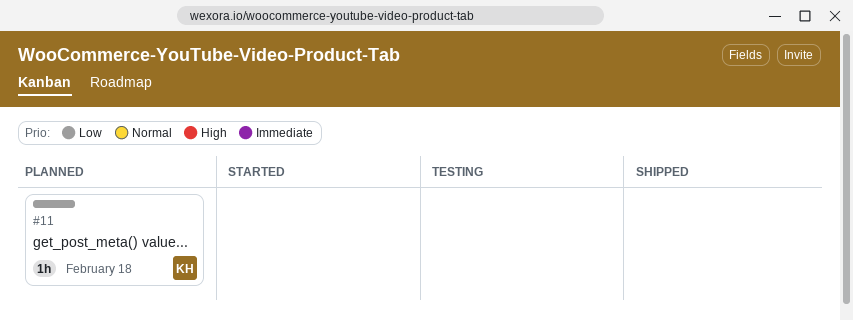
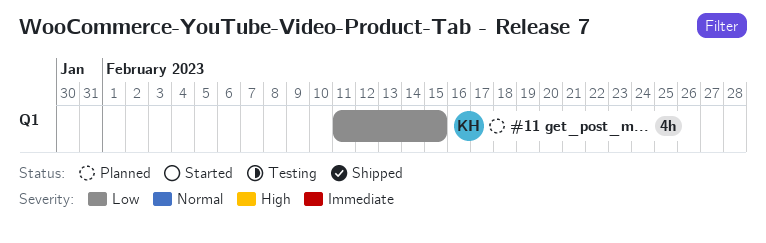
#11, estimate: 1h -> 4h
#11, due: Feb 18 -> Feb 15

